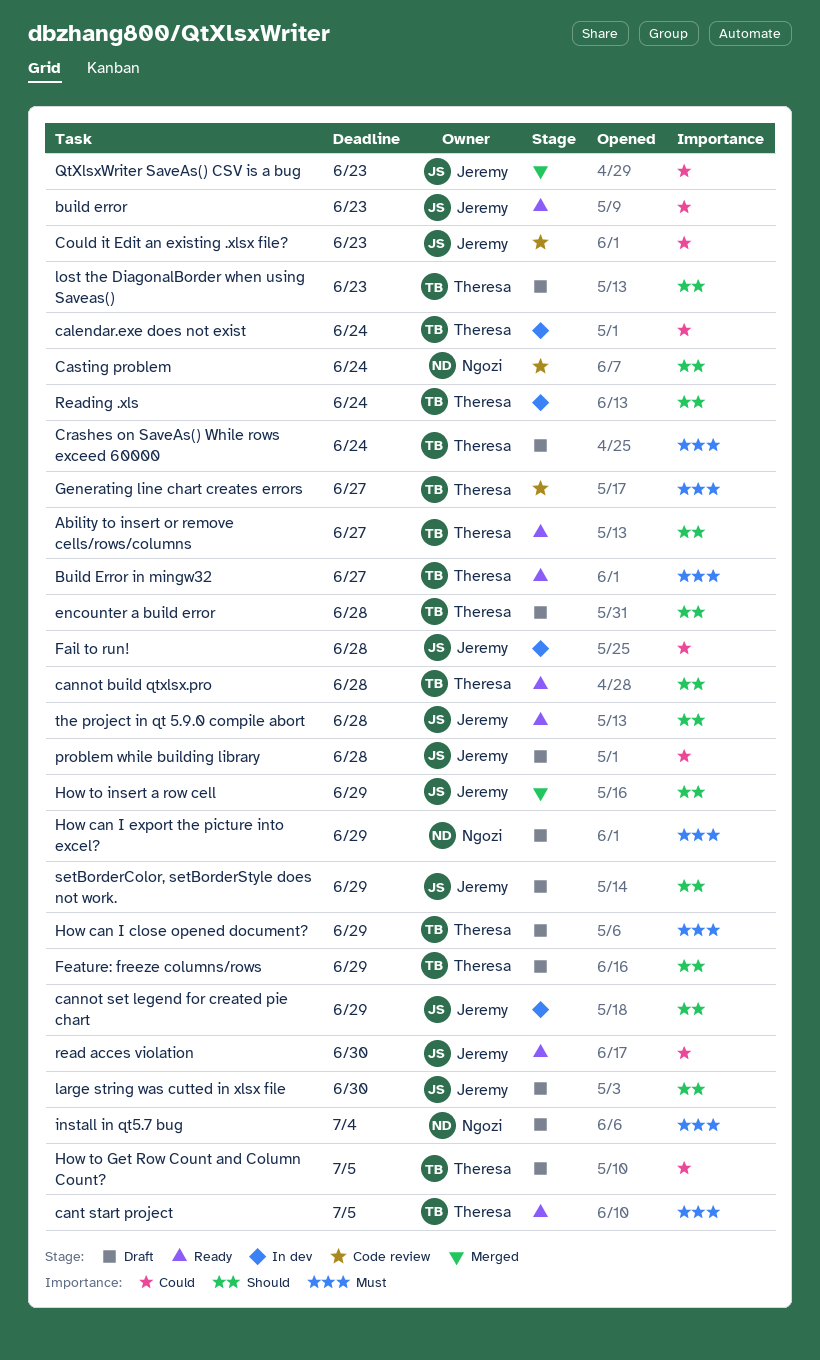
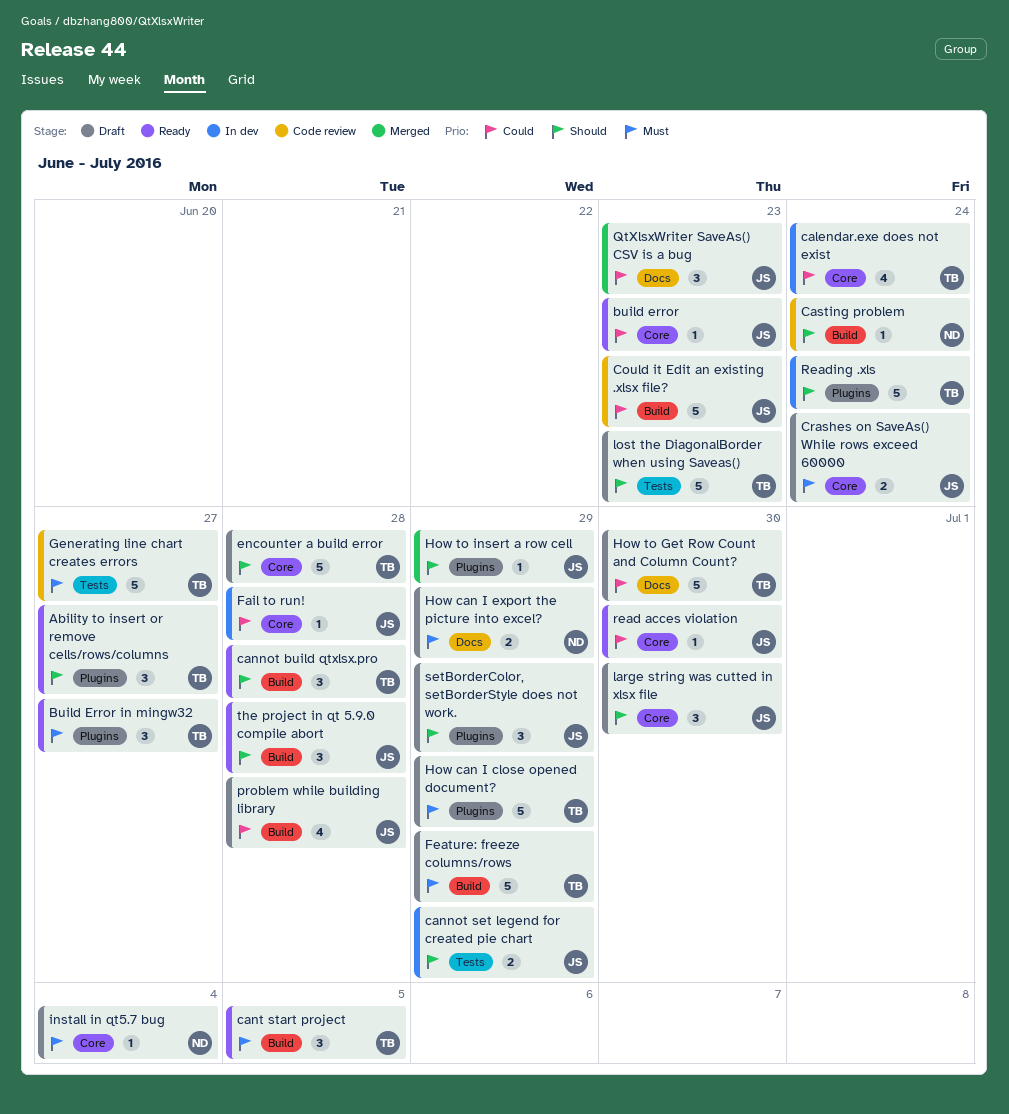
Crashes on SaveAs() While rows exceed 60000, owner: Theresa -> Jeremy
Feature: freeze columns/rows, priority: Should -> Must
How to Get Row Count and Column Count?, due: Jul 5 -> Jun 30

